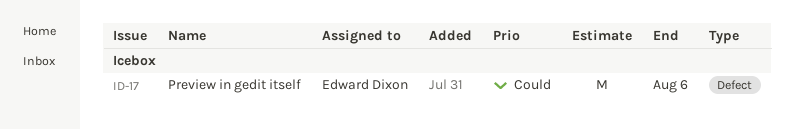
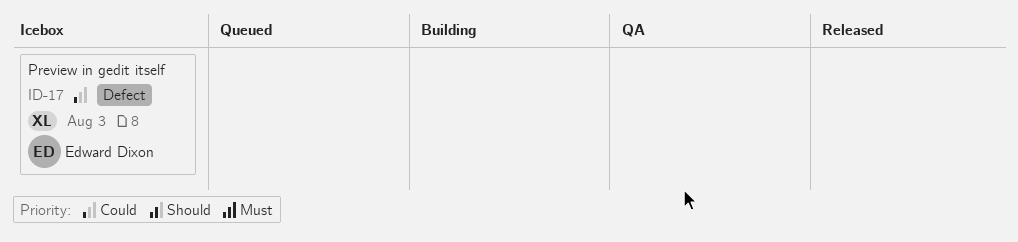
ID-17, estimate: M -> XL
ID-17, due: Aug 6 -> Aug 3

